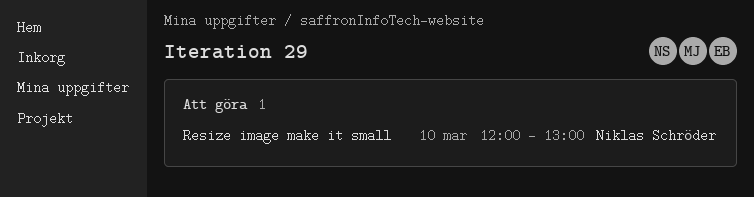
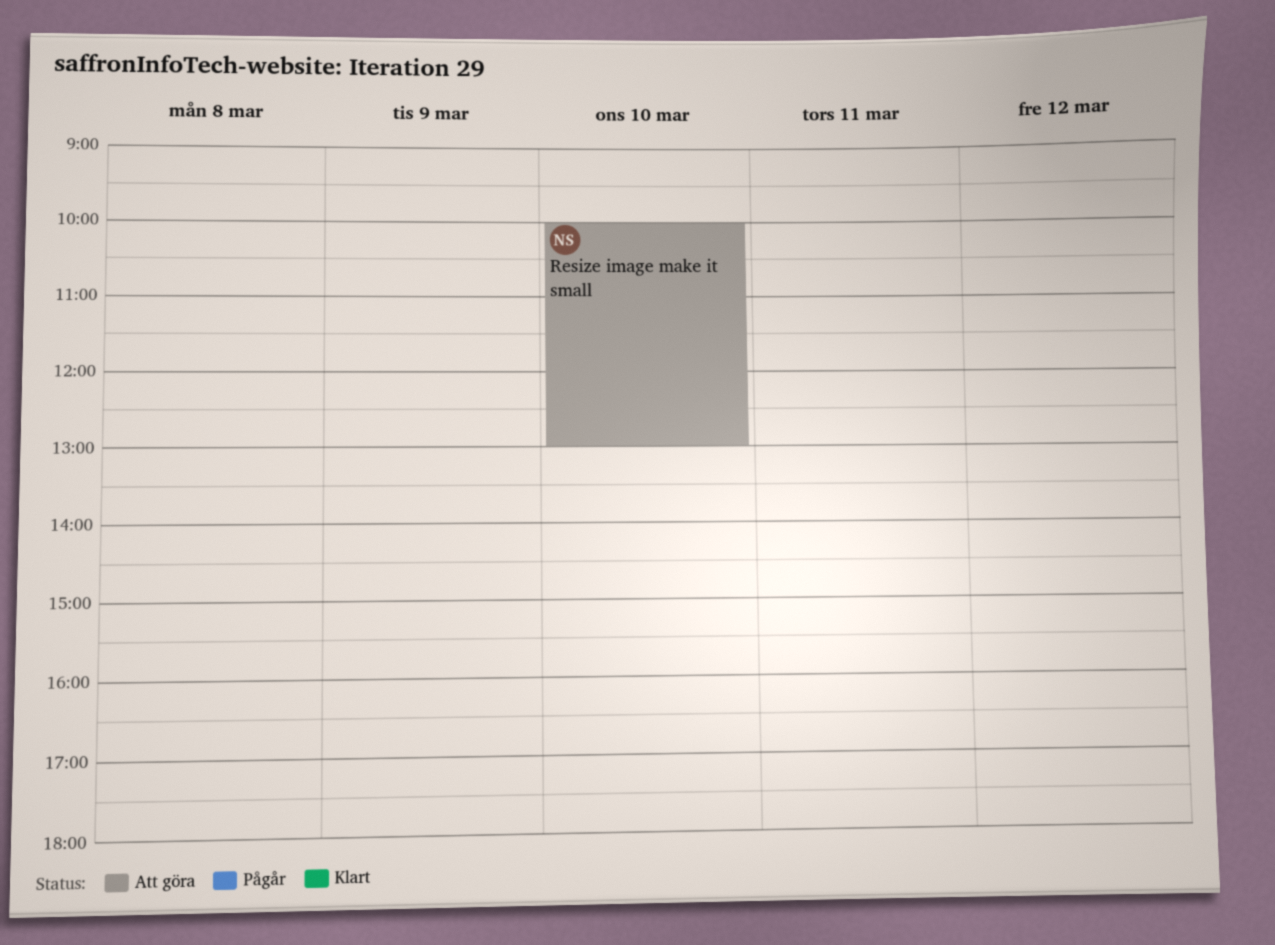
Resize image make it small, begins: 12:00 -> 10:00

